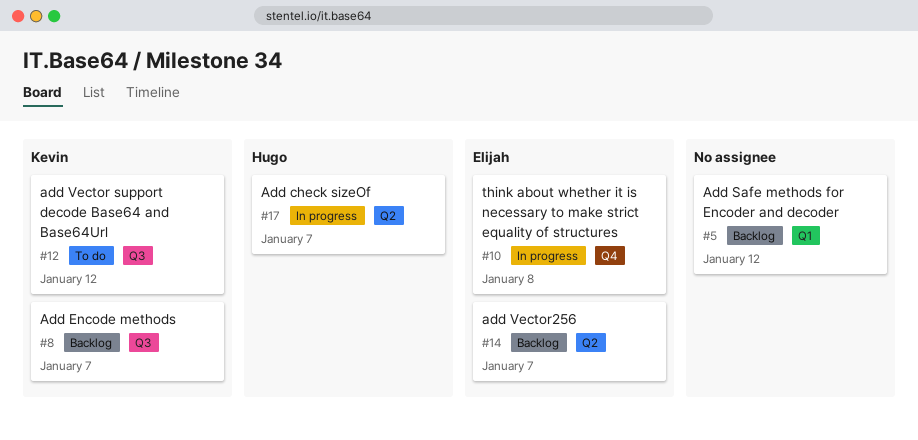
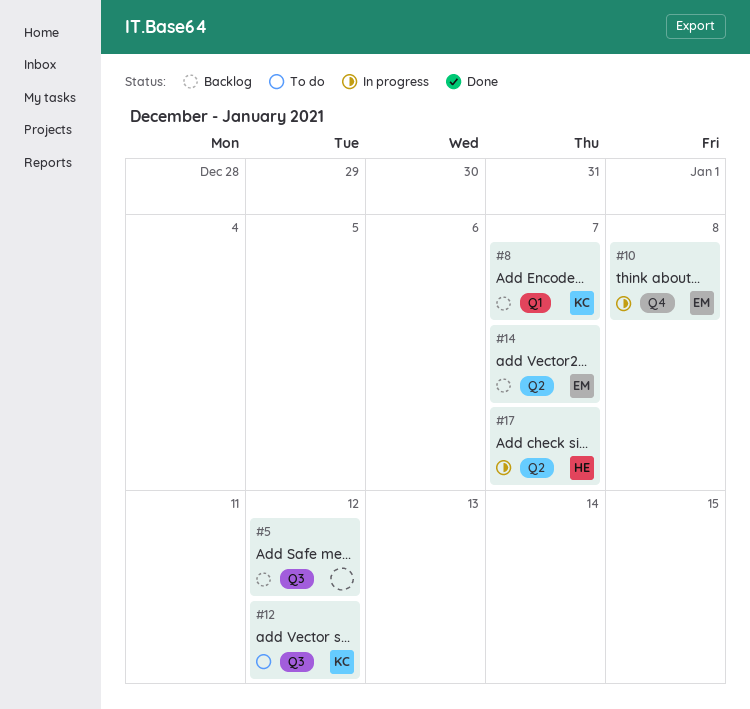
#5, label: Q1 -> Q3
#8, label: Q3 -> Q1

